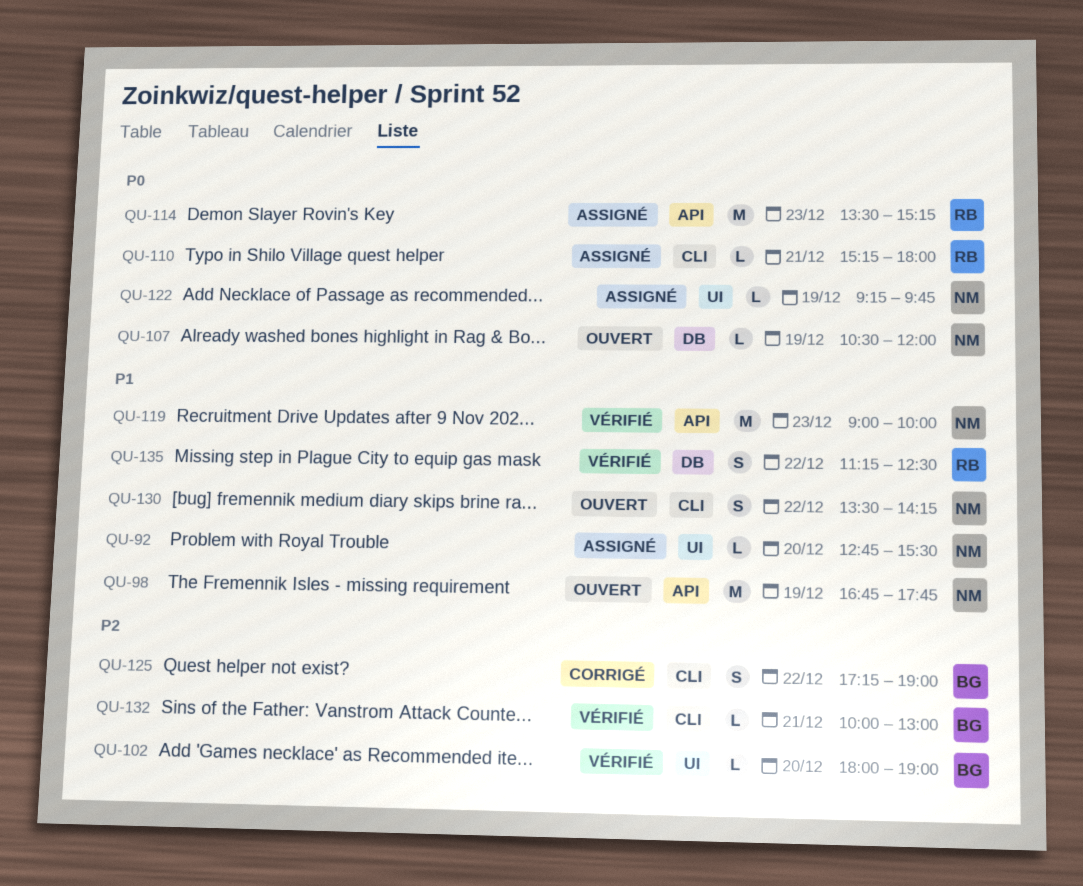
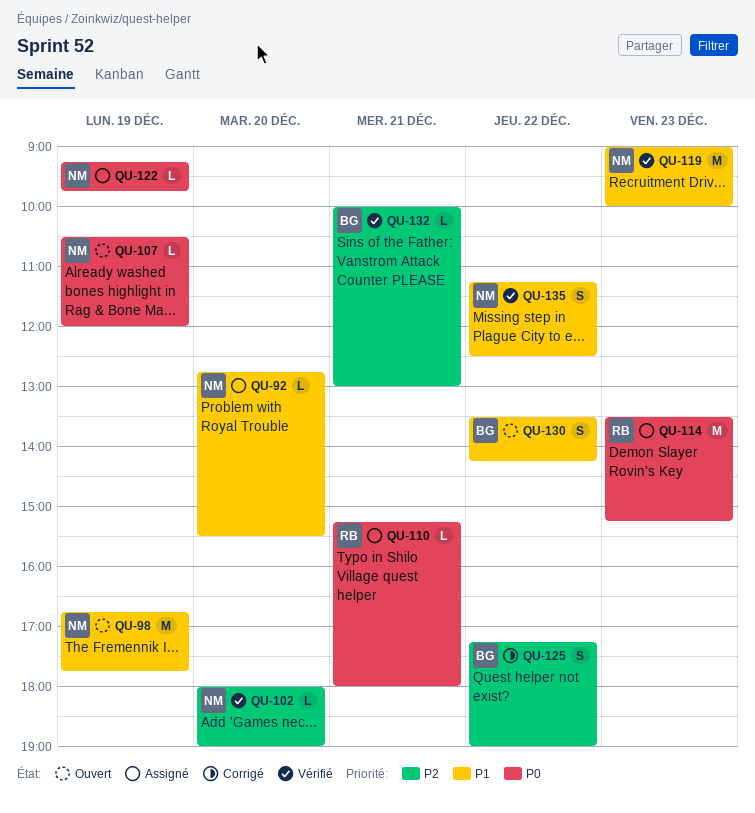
QU-102, owner: BG -> NM
QU-130, owner: NM -> BG
QU-135, owner: RB -> NM

